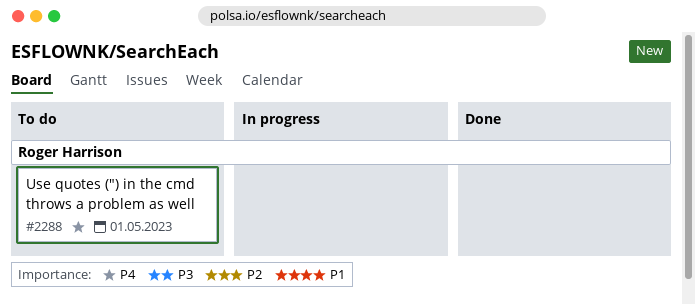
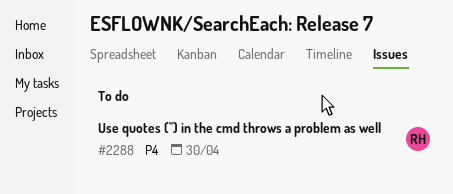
#2288, due: May 1 -> Apr 30

